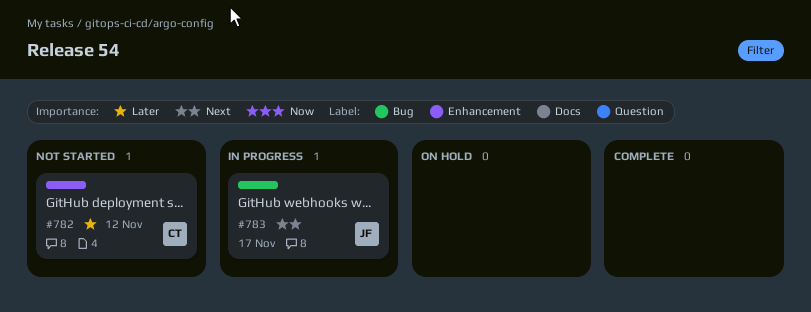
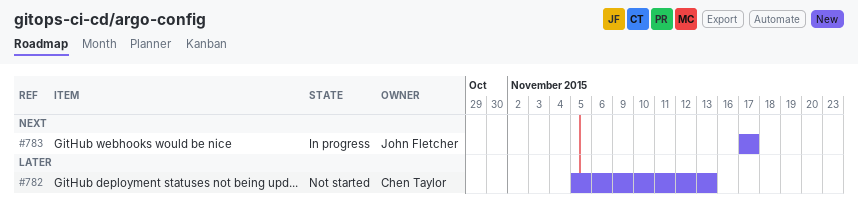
#782, due: Nov 12 -> Nov 13

